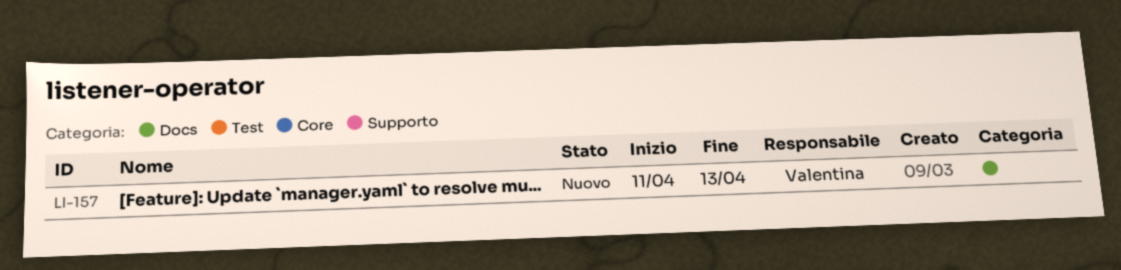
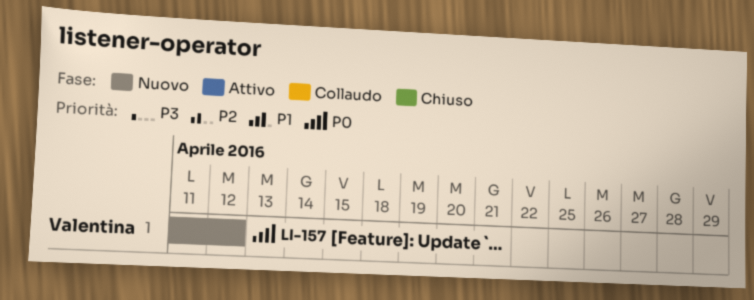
LI-157, due: Apr 13 -> Apr 12

